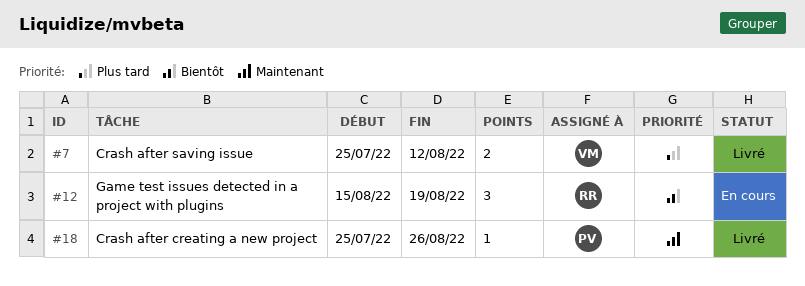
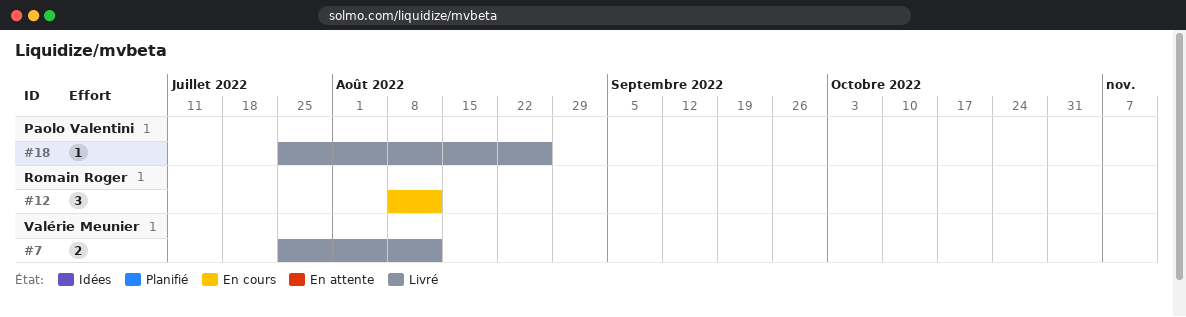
#12, start: Aug 15 -> Aug 8
#12, due: Aug 19 -> Aug 12

